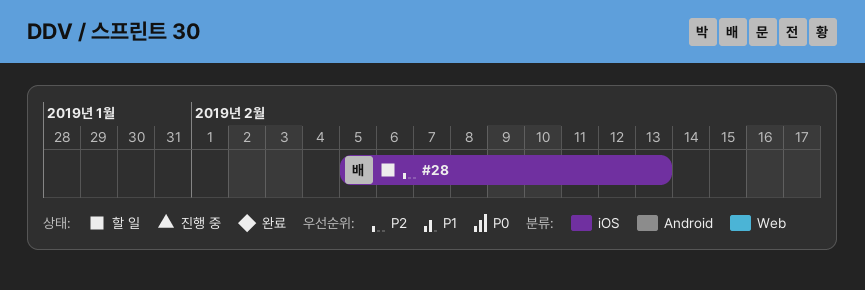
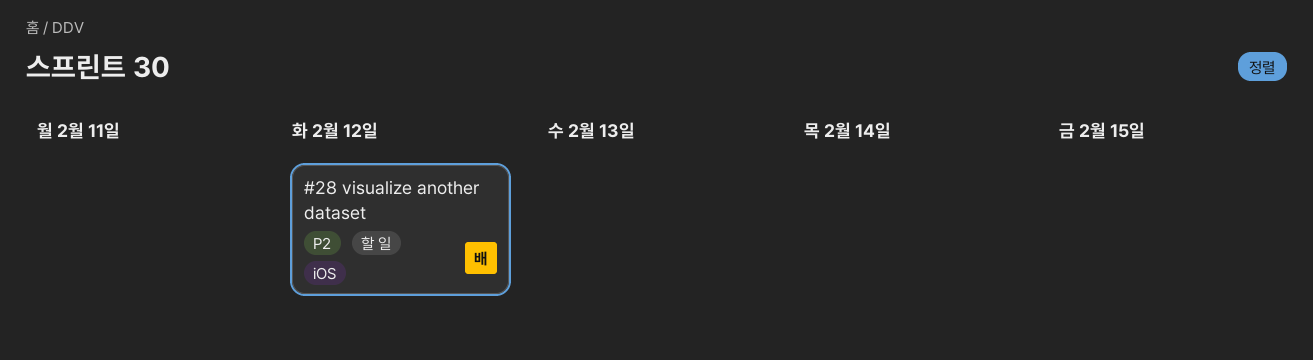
#28, due: Feb 13 -> Feb 12

